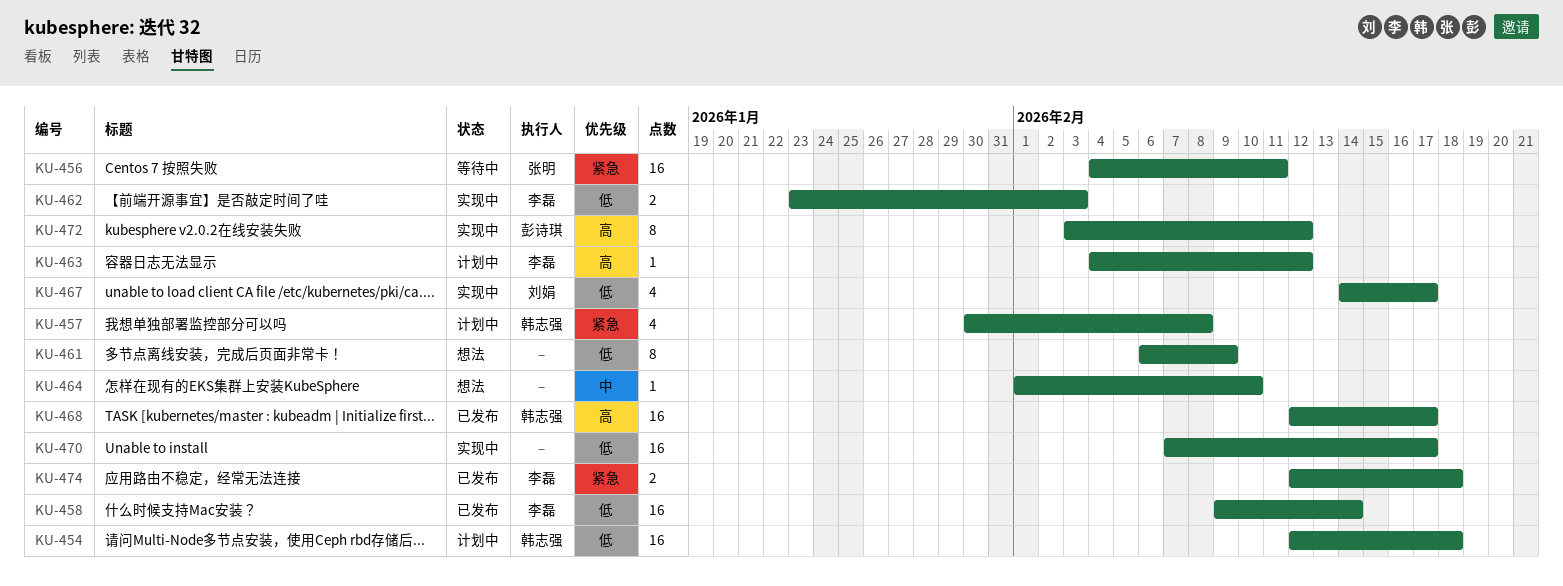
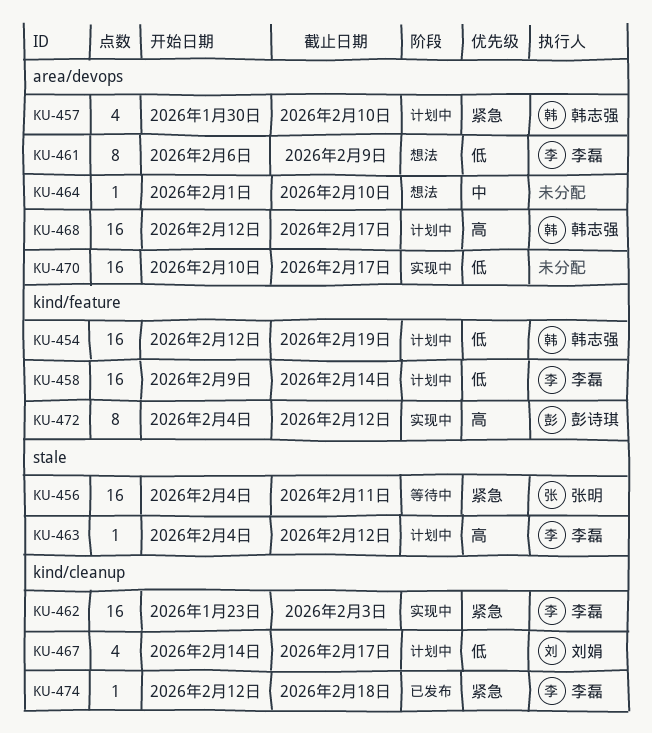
KU-454, due: Feb 18 -> Feb 19
KU-457, due: Feb 8 -> Feb 10
KU-458, status: 已发布 -> 计划中
KU-461, owner: none -> 李磊
KU-462, priority: 低 -> 紧急
KU-462, estimate: 2 -> 16
KU-467, status: 实现中 -> 计划中
KU-468, status: 已发布 -> 计划中
KU-470, start: Feb 7 -> Feb 10
KU-472, start: Feb 3 -> Feb 4
KU-474, estimate: 2 -> 1

